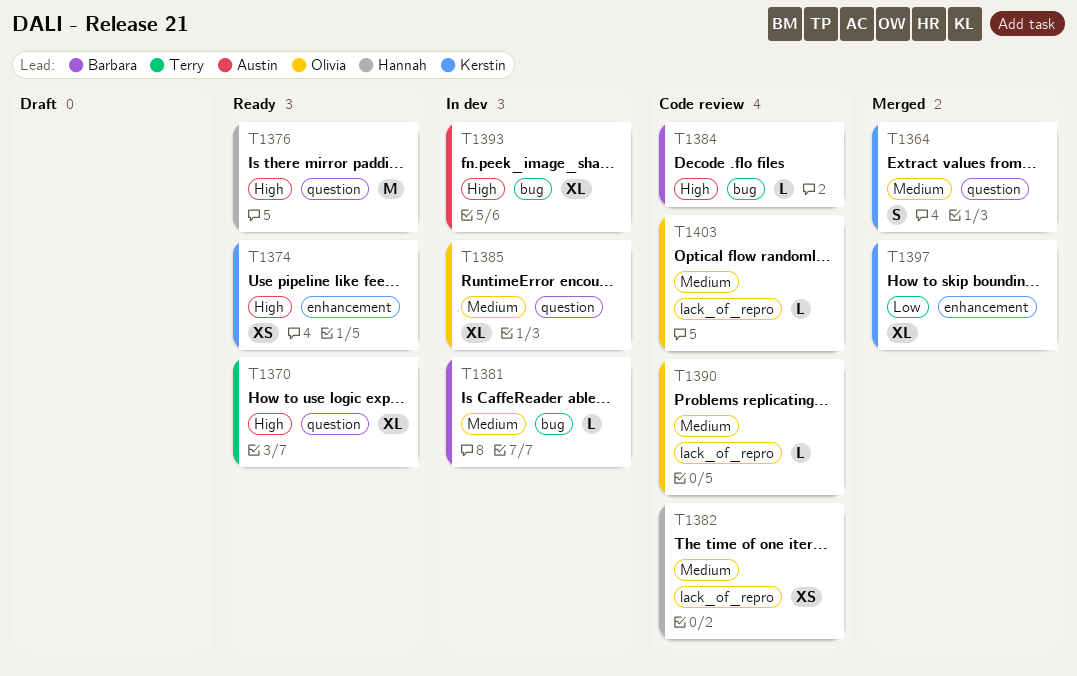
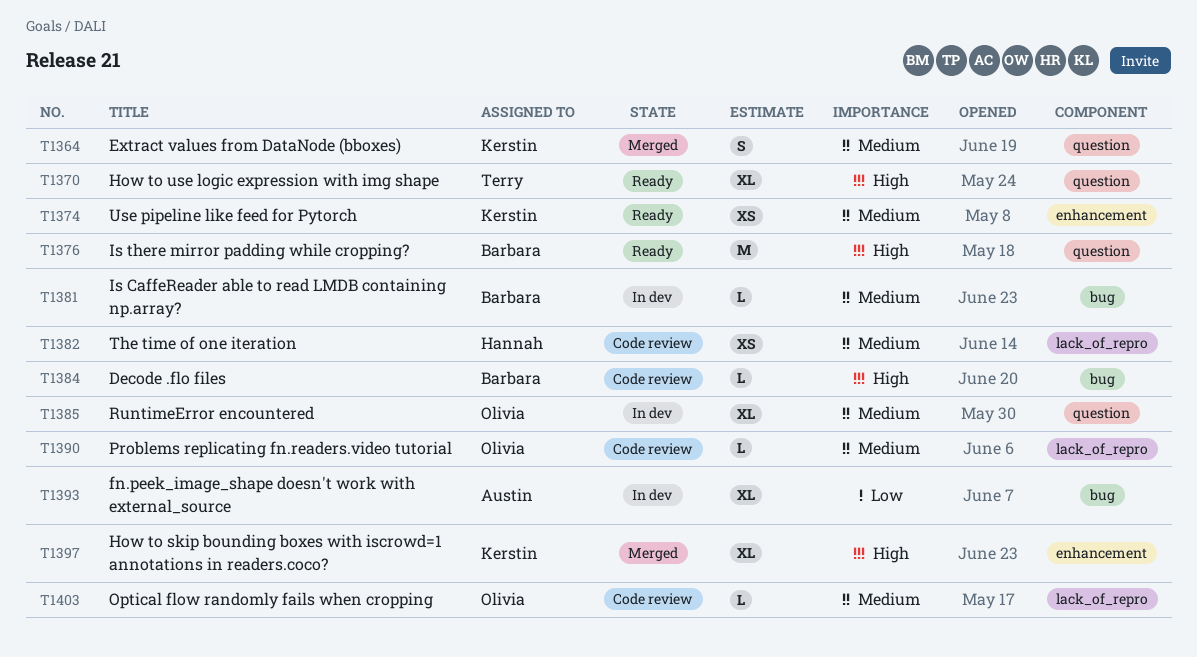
T1374, priority: High -> Medium
T1376, owner: Hannah -> Barbara
T1393, priority: High -> Low
T1397, priority: Low -> High

